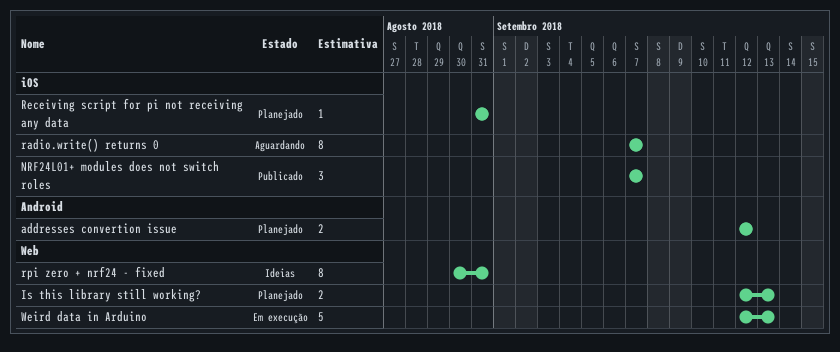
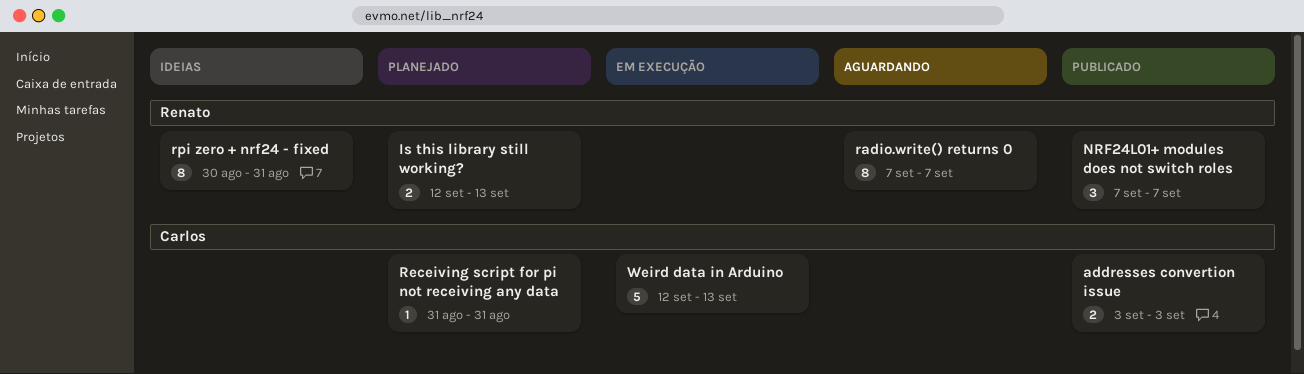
addresses convertion issue, status: Planejado -> Publicado
addresses convertion issue, start: Sep 12 -> Sep 3
addresses convertion issue, due: Sep 12 -> Sep 3

